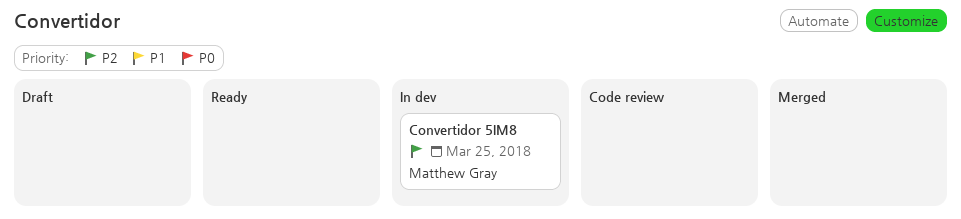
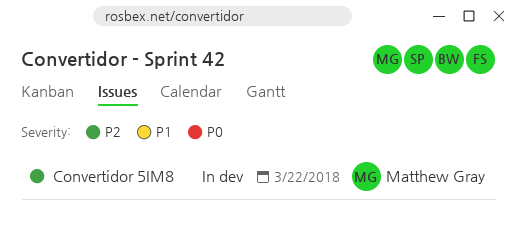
Convertidor 5IM8, due: Mar 25 -> Mar 22

